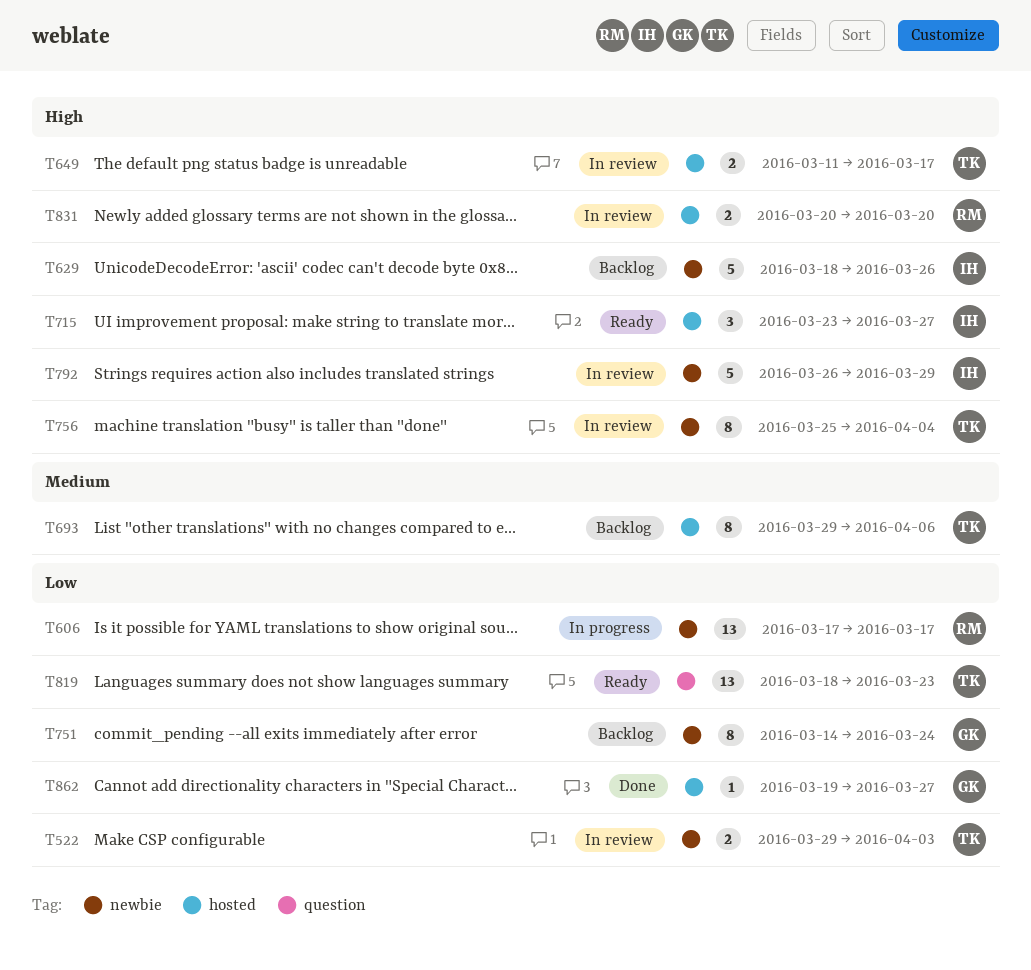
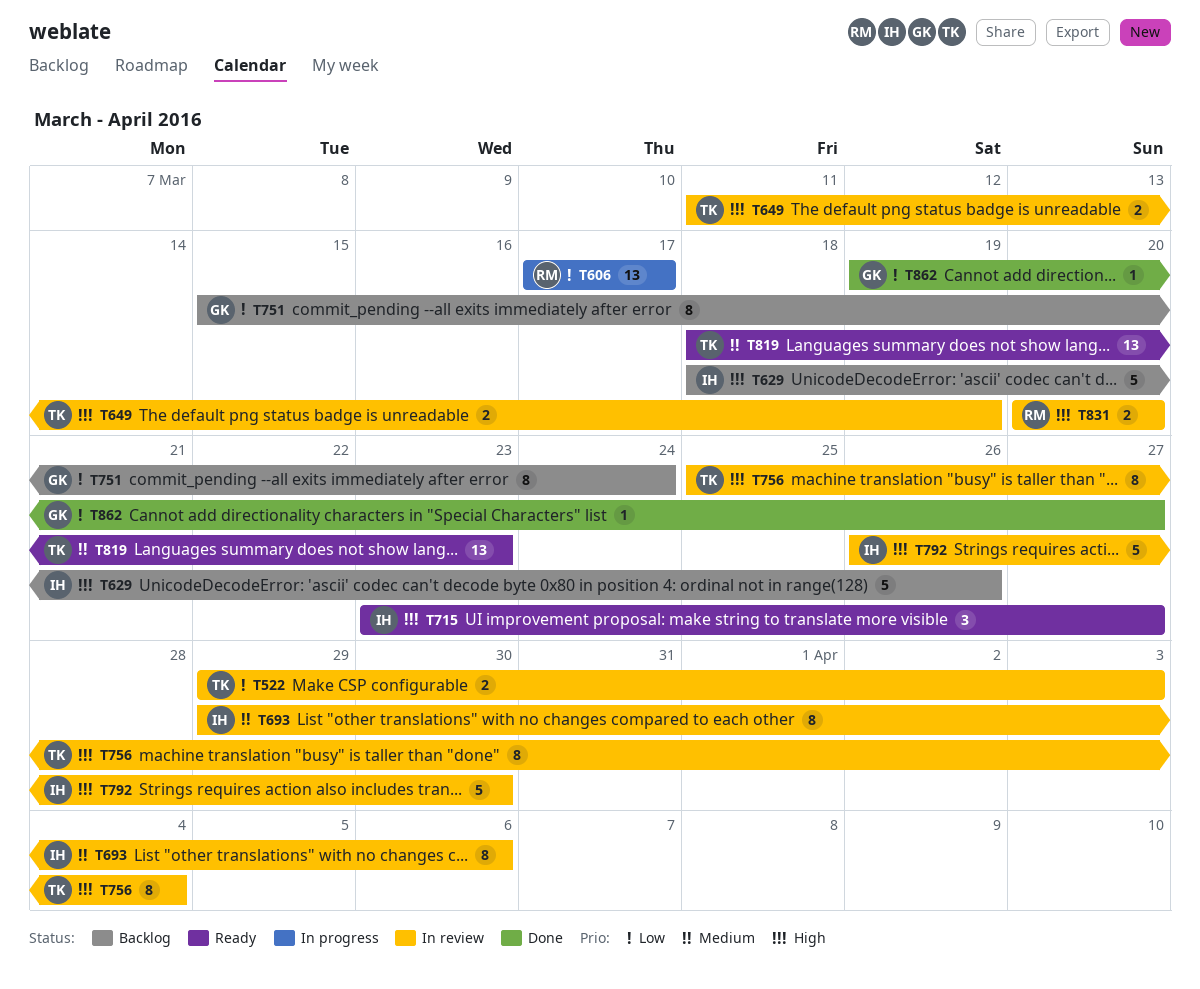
T649, due: Mar 17 -> Mar 19
T693, status: Backlog -> In review
T693, owner: TK -> IH
T751, start: Mar 14 -> Mar 15
T792, due: Mar 29 -> Mar 30
T819, priority: Low -> Medium

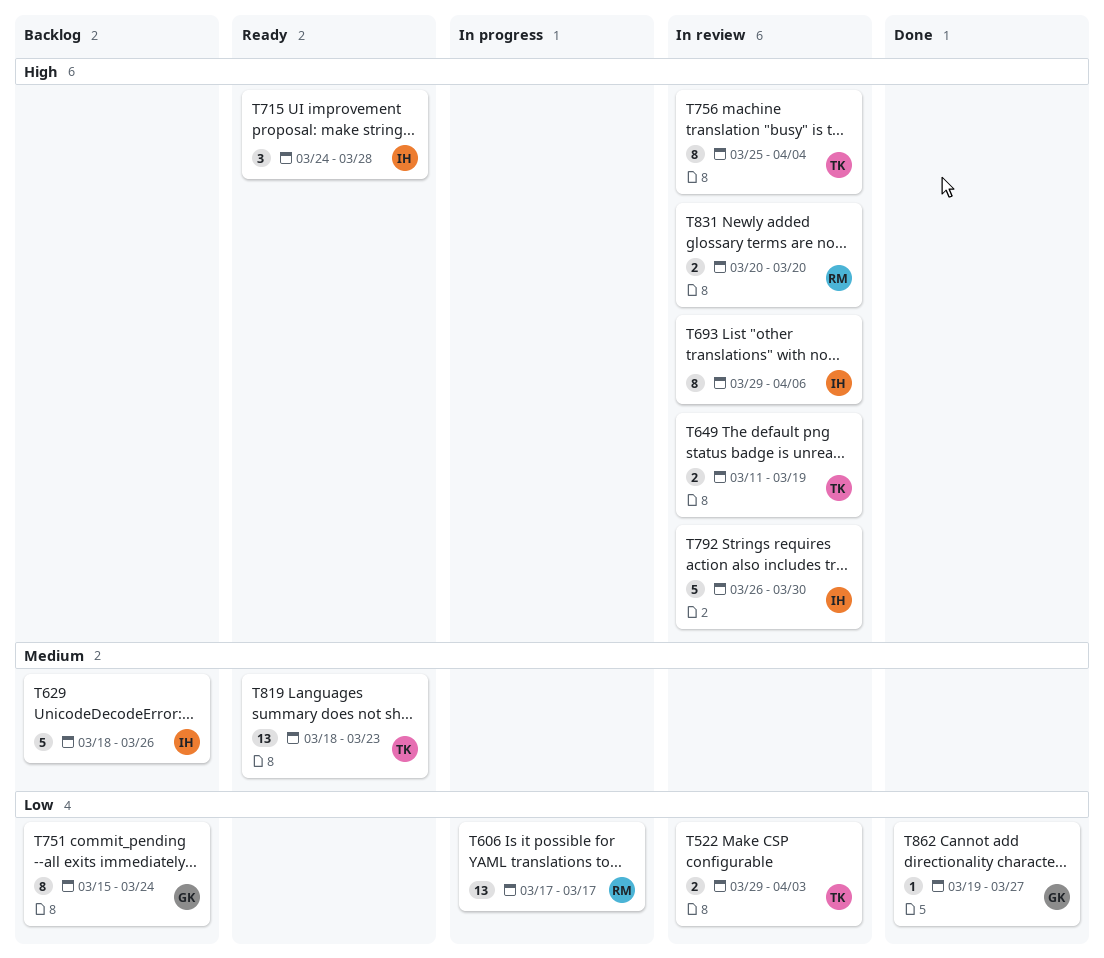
T629, priority: High -> Medium
T693, priority: Medium -> High
T715, start: Mar 23 -> Mar 24
T715, due: Mar 27 -> Mar 28

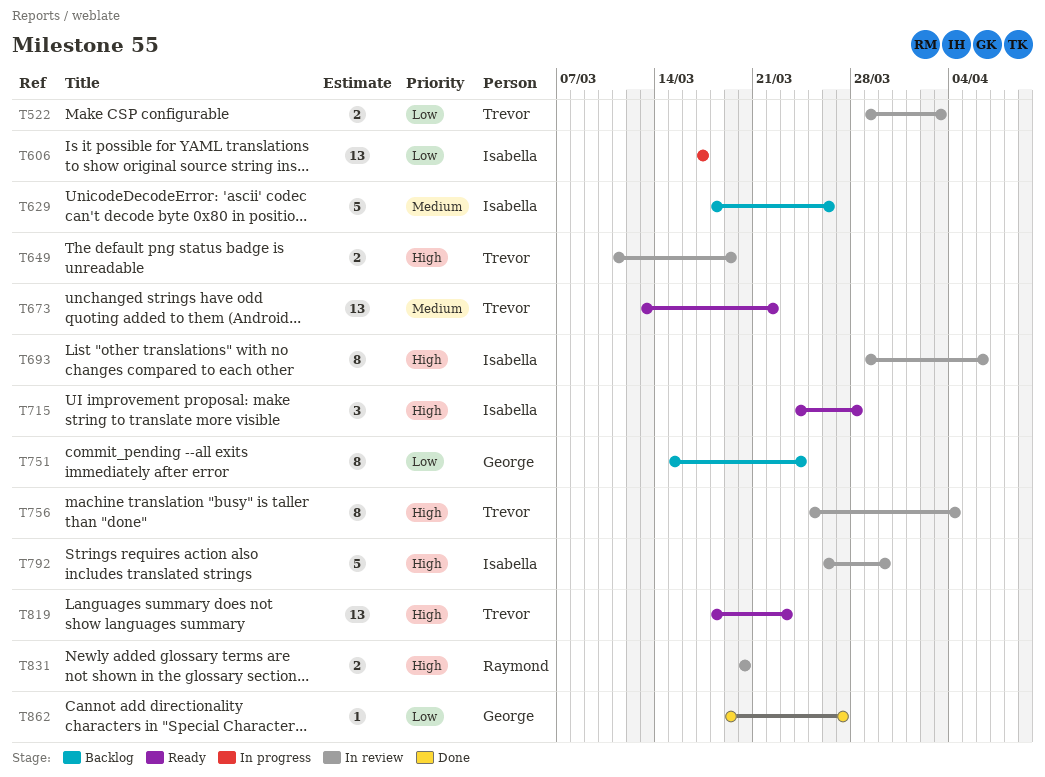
T606, owner: Raymond -> Isabella
T673: none -> present
T819, priority: Medium -> High

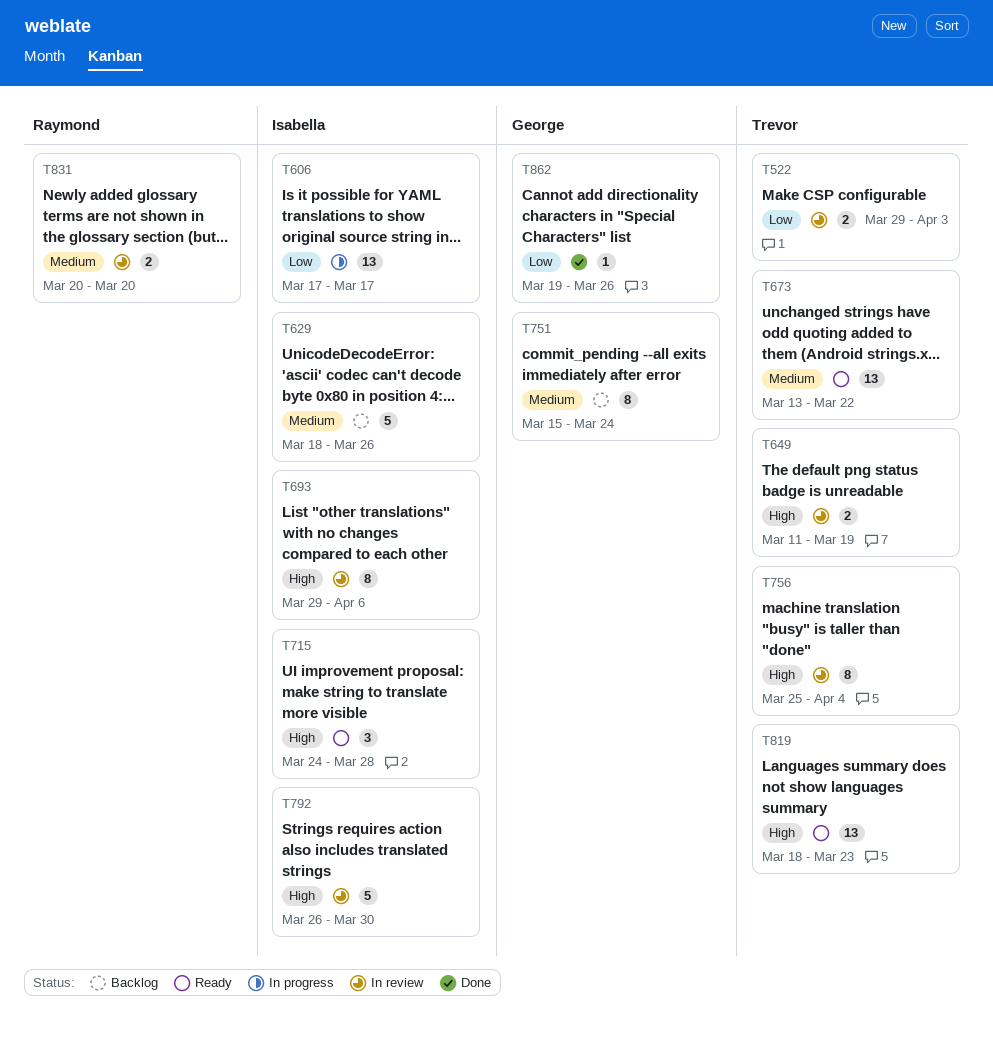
T751, priority: Low -> Medium
T831, priority: High -> Medium
T862, due: Mar 27 -> Mar 26

